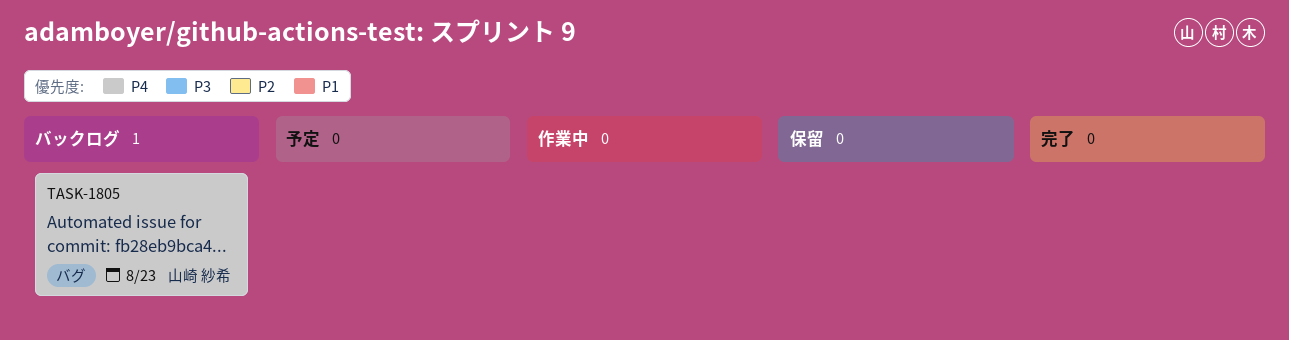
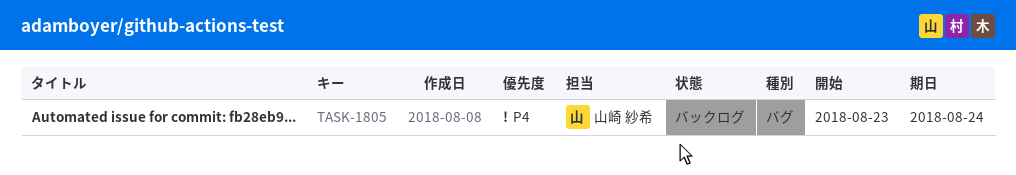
TASK-1805, due: Aug 23 -> Aug 24

